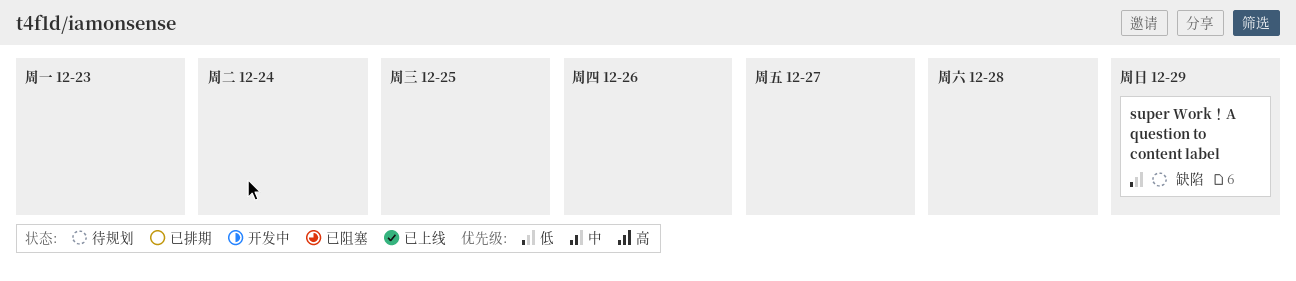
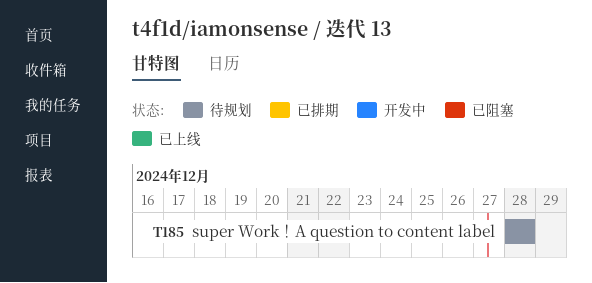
super Work！A question to content label, due: Dec 29 -> Dec 28

